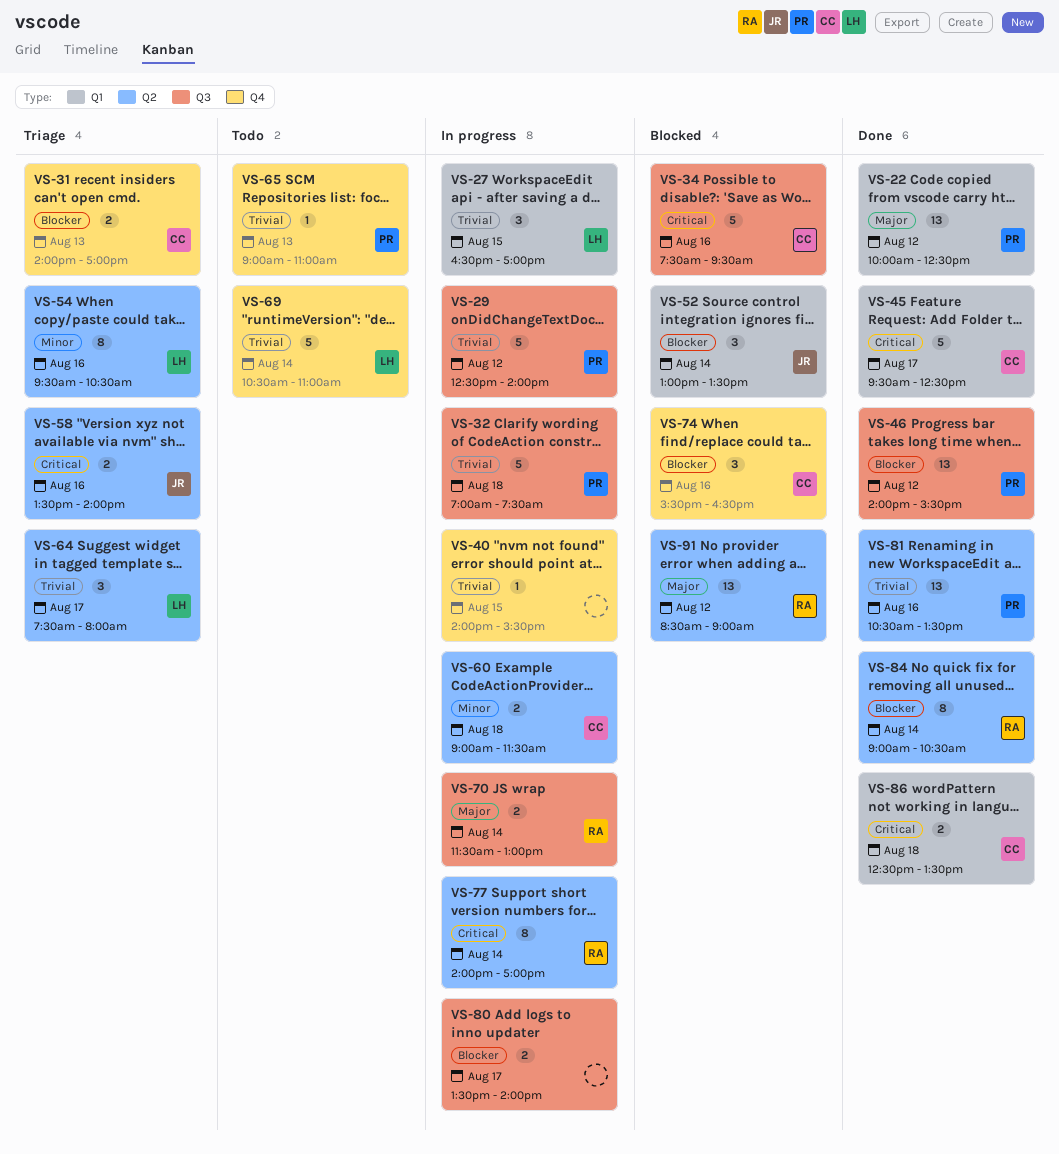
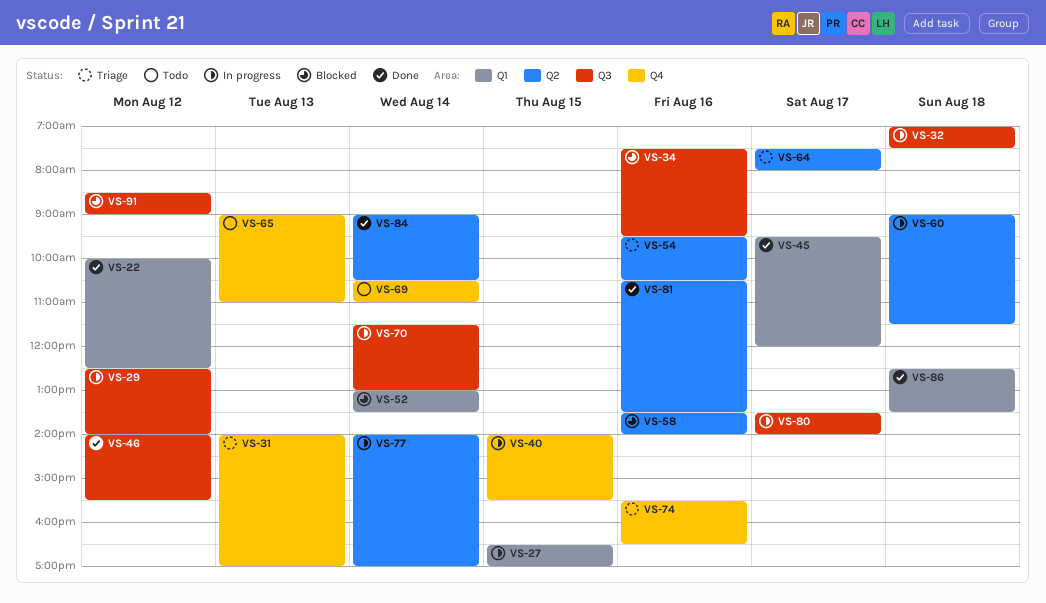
VS-45, ends: 12:30 -> 12:00
VS-58, status: Triage -> Blocked
VS-74, status: Blocked -> Triage
VS-91, label: Q2 -> Q3

